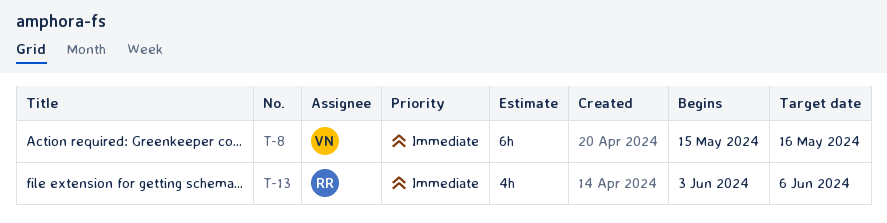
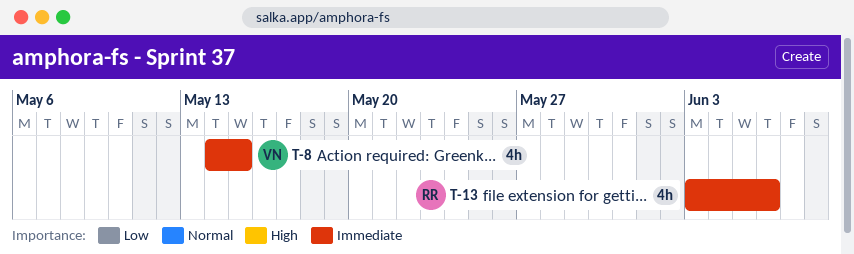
T-8, estimate: 6h -> 4h
T-8, start: May 15 -> May 14
T-8, due: May 16 -> May 15

